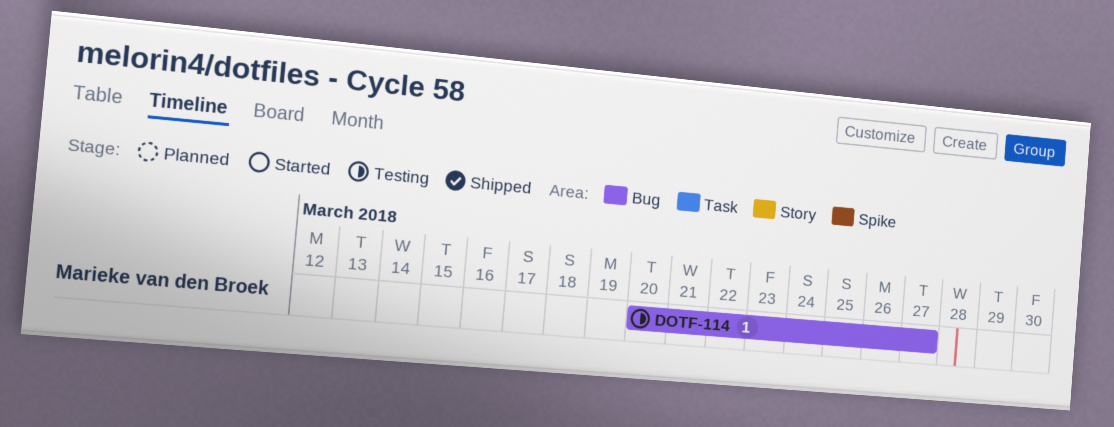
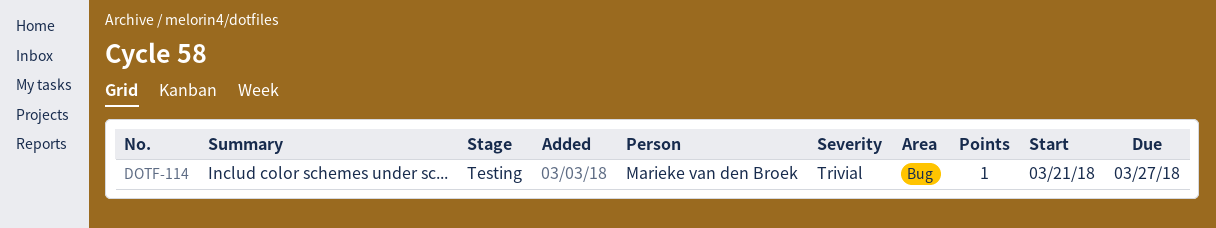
DOTF-114, start: Mar 20 -> Mar 21

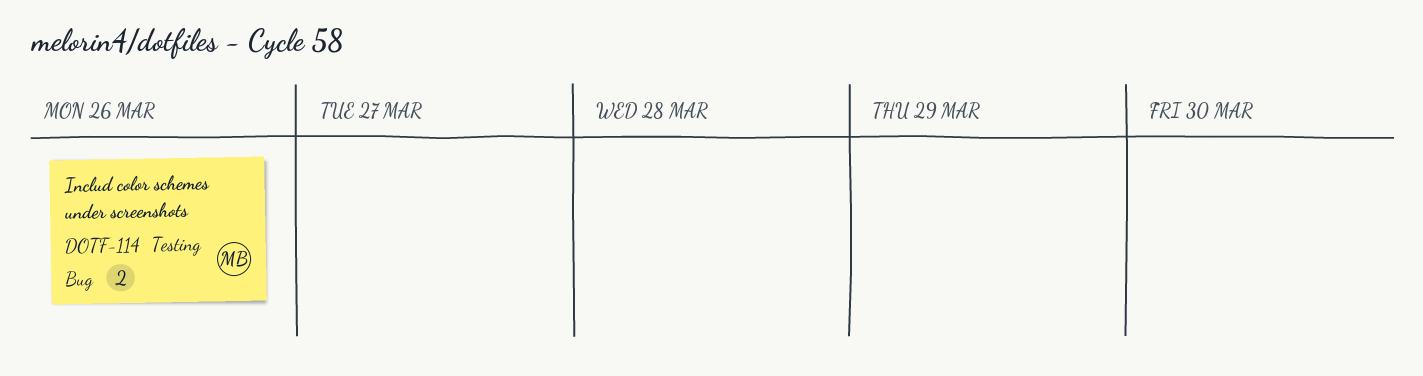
DOTF-114, estimate: 1 -> 2
DOTF-114, due: Mar 27 -> Mar 26

